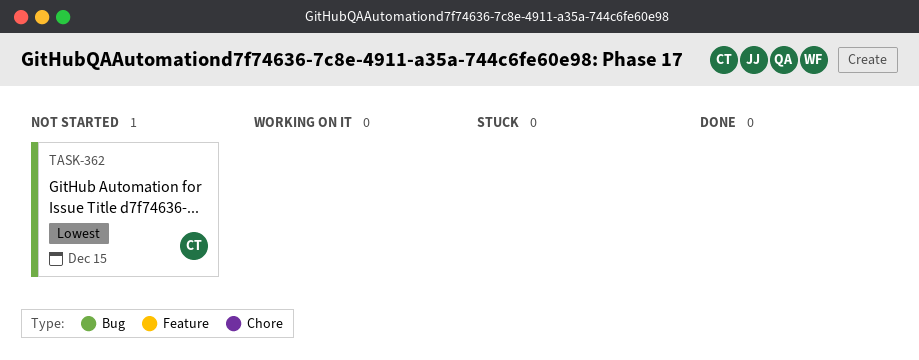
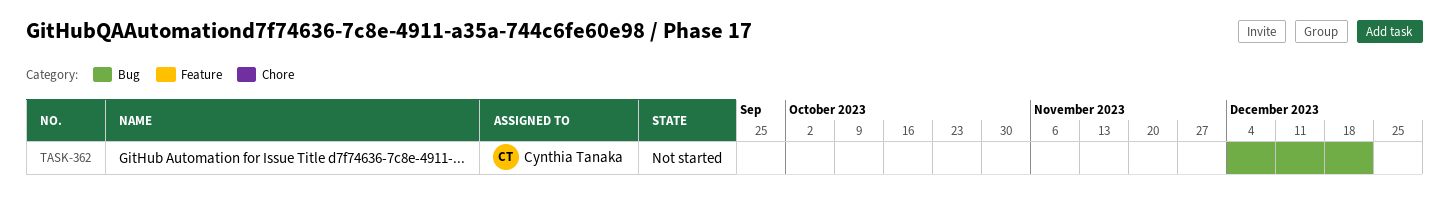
TASK-362, due: Dec 15 -> Dec 22

